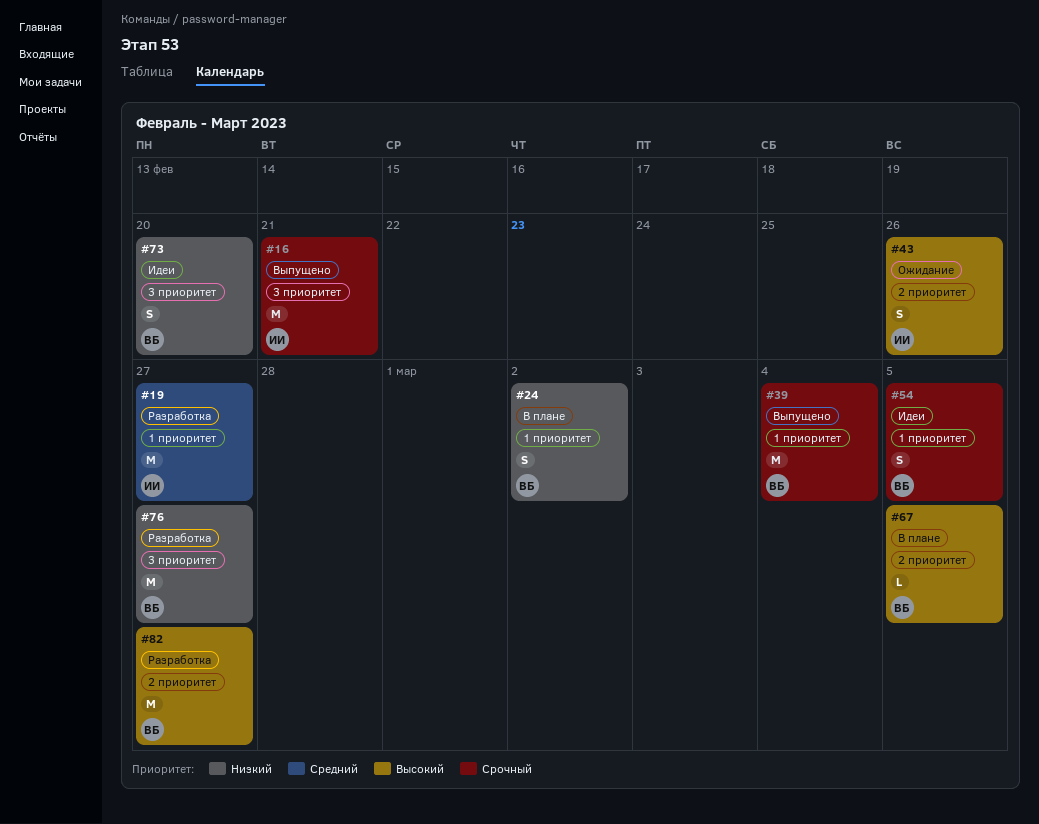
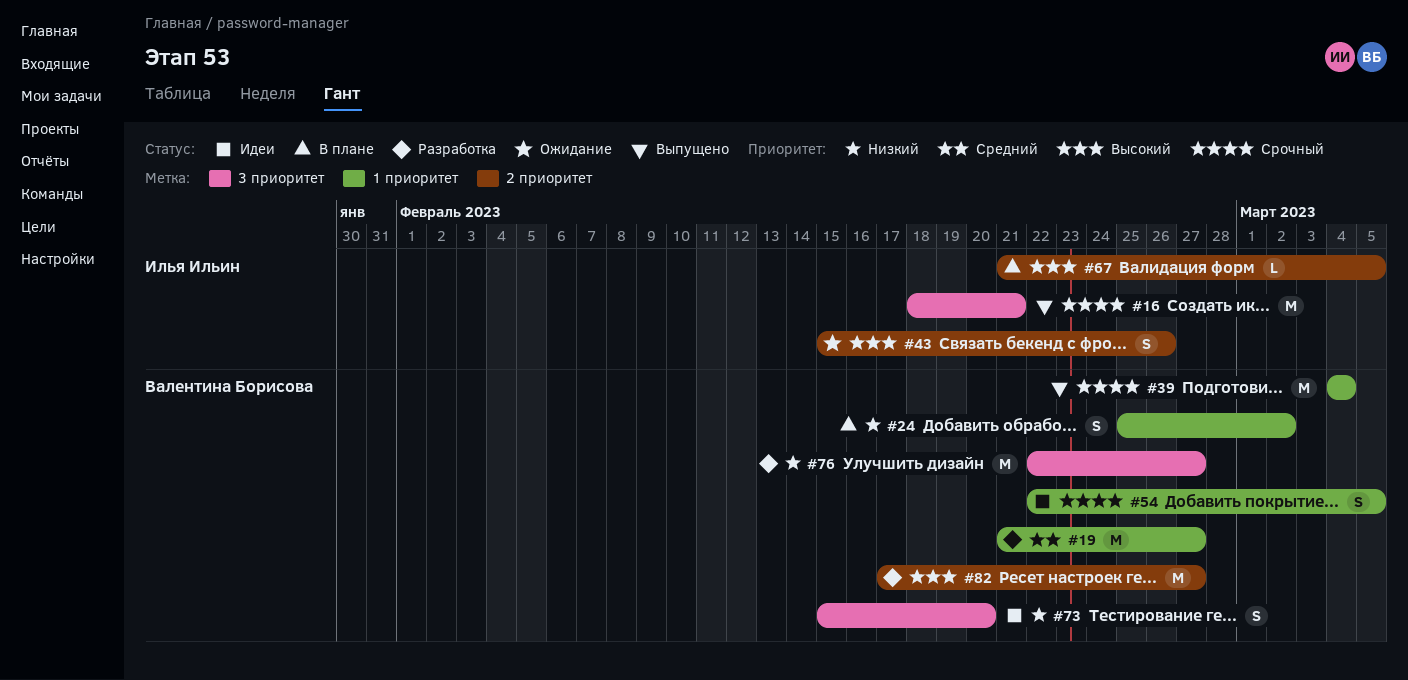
#19, owner: Илья Ильин -> Валентина Борисова
#67, owner: Валентина Борисова -> Илья Ильин

